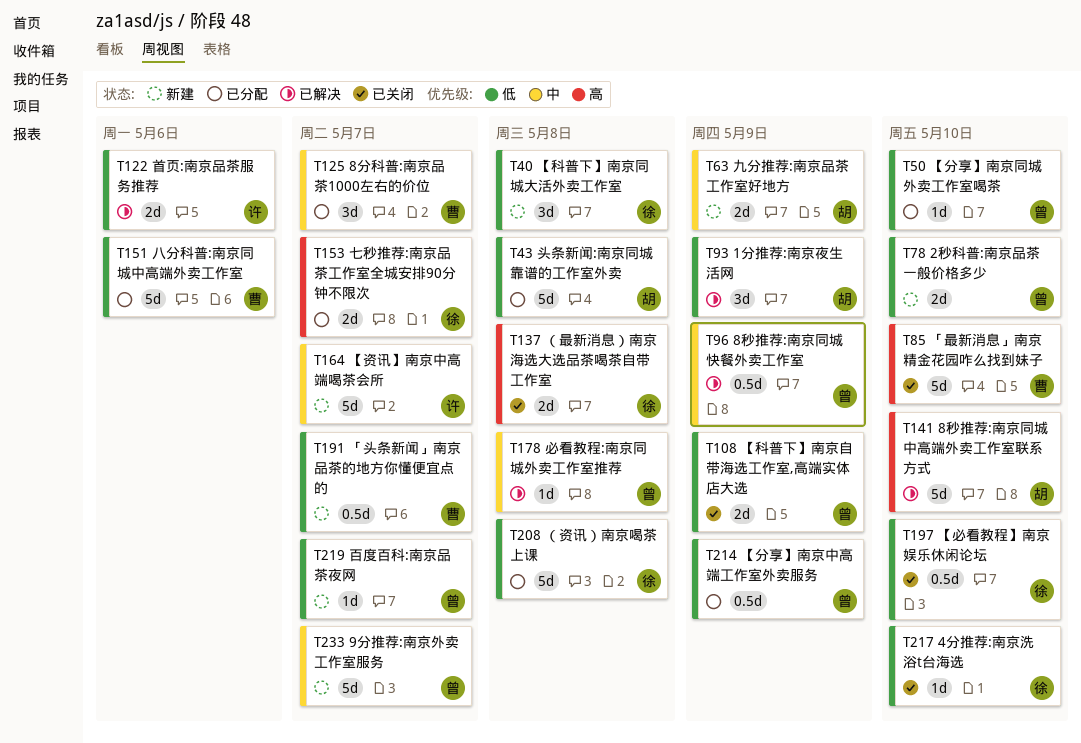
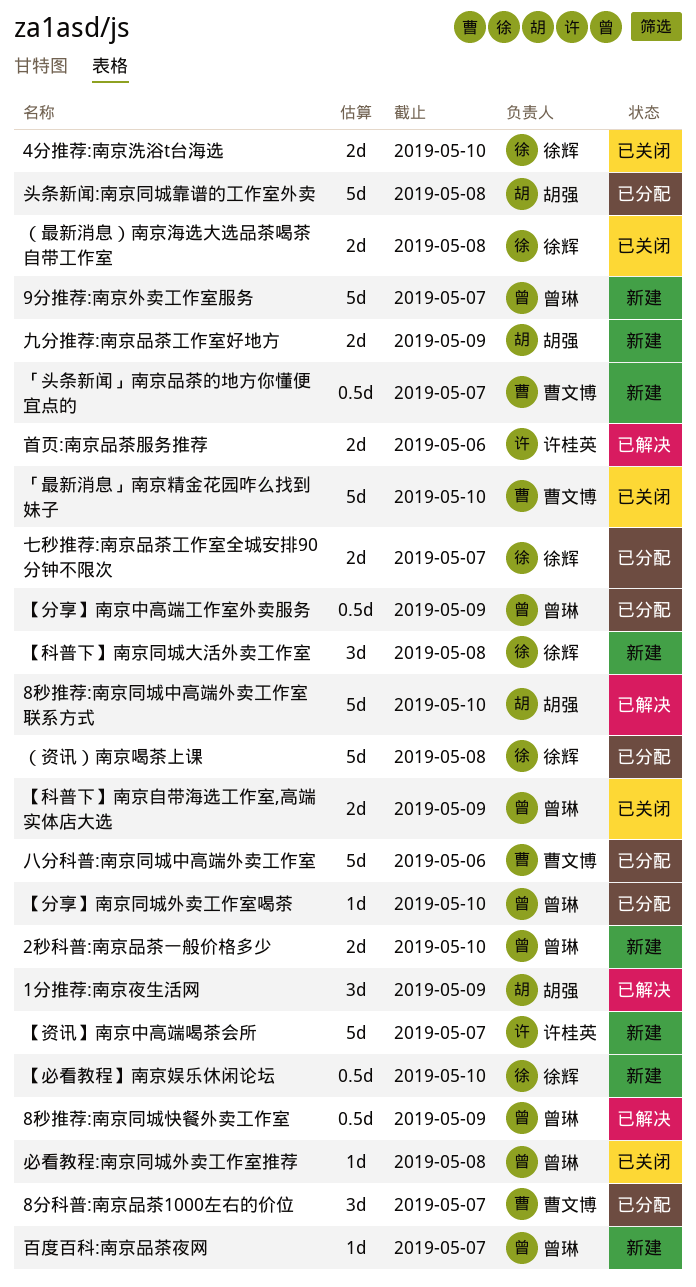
4分推荐:南京洗浴t台海选, estimate: 1d -> 2d
【必看教程】南京娱乐休闲论坛, status: 已关闭 -> 新建
必看教程:南京同城外卖工作室推荐, status: 已解决 -> 已关闭

